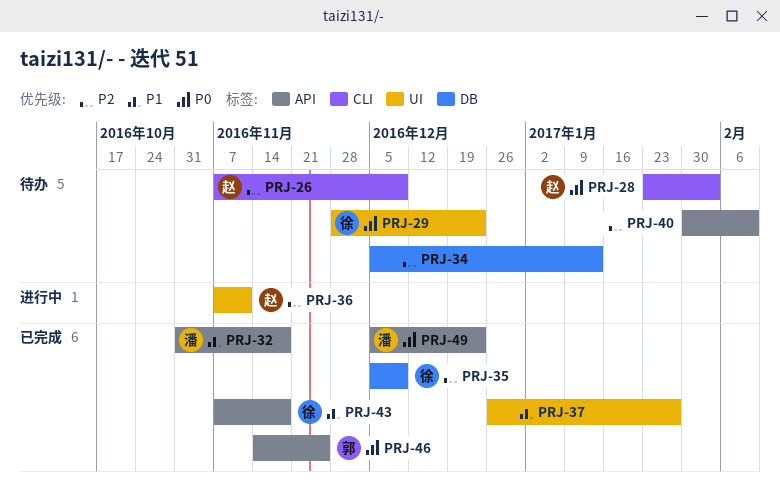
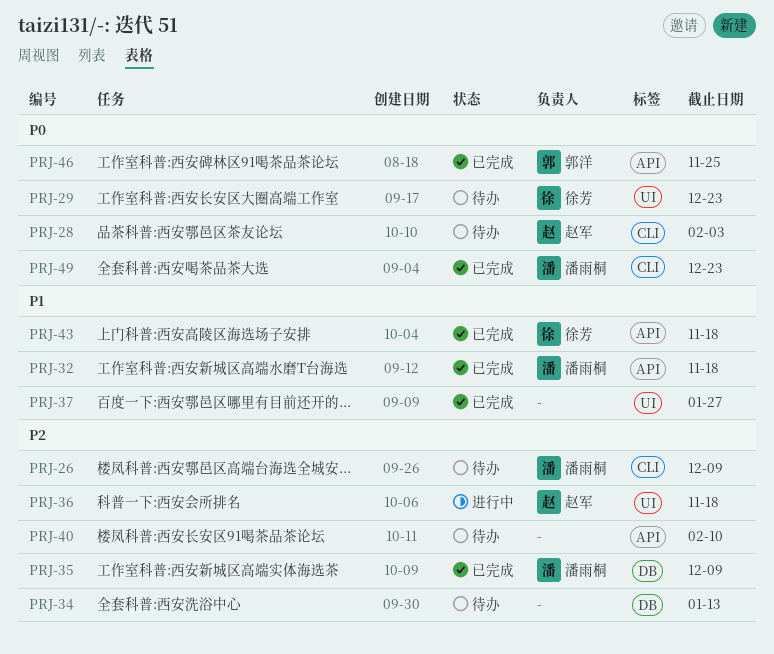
PRJ-26, owner: 赵军 -> 潘雨桐
PRJ-35, owner: 徐芳 -> 潘雨桐
PRJ-36, due: Nov 11 -> Nov 18
PRJ-49, label: API -> CLI

